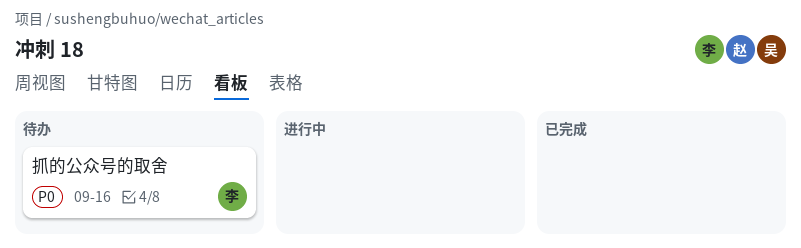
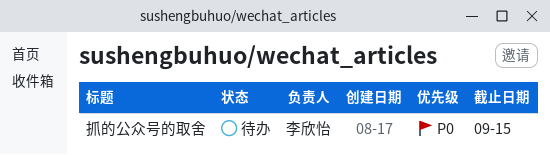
抓的公众号的取舍, due: Sep 16 -> Sep 15

